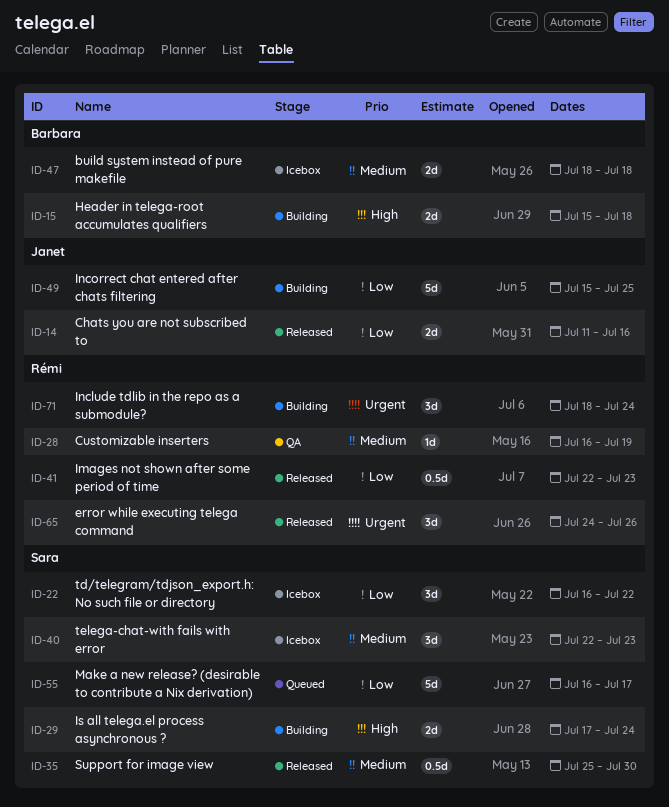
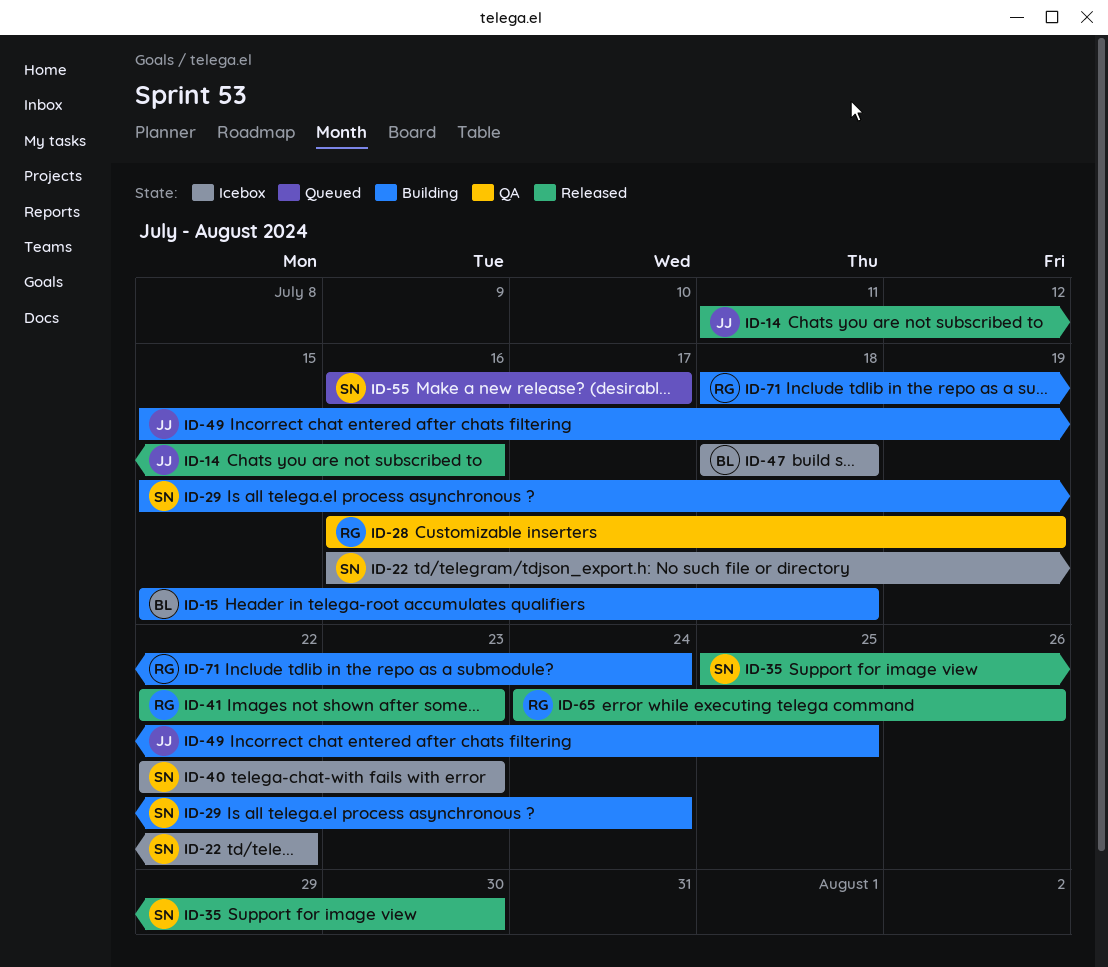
ID-29, start: Jul 17 -> Jul 15

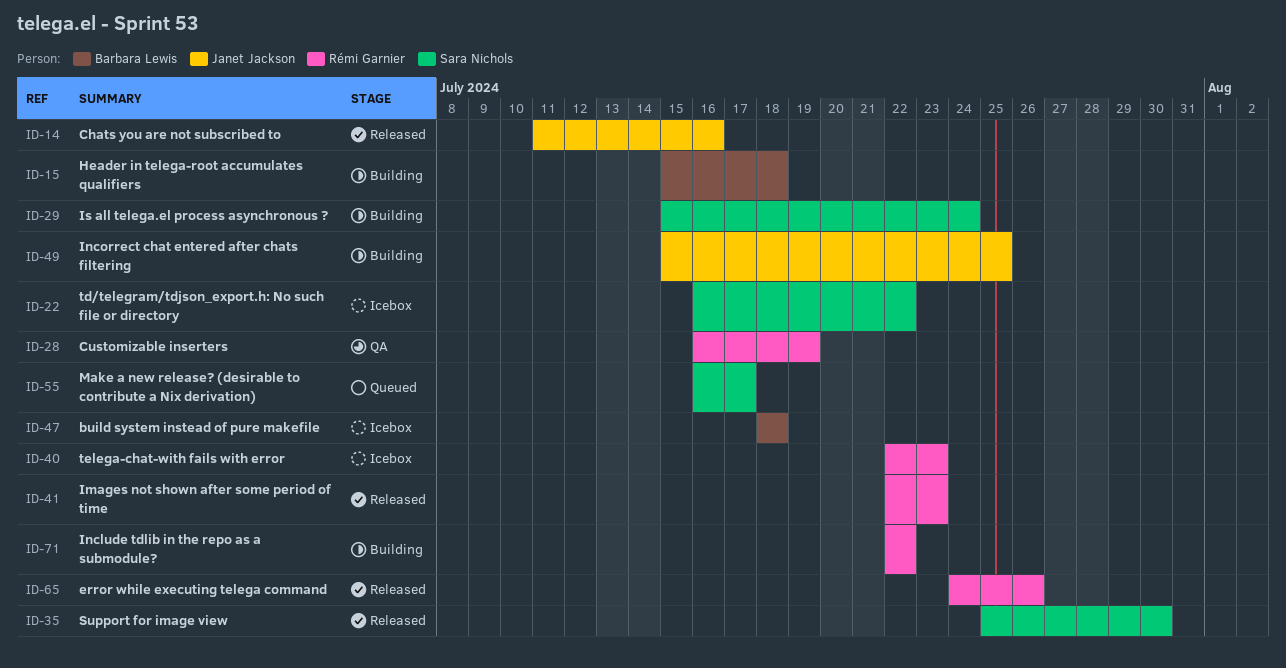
ID-40, owner: Sara Nichols -> Rémi Garnier
ID-71, start: Jul 18 -> Jul 22
ID-71, due: Jul 24 -> Jul 22

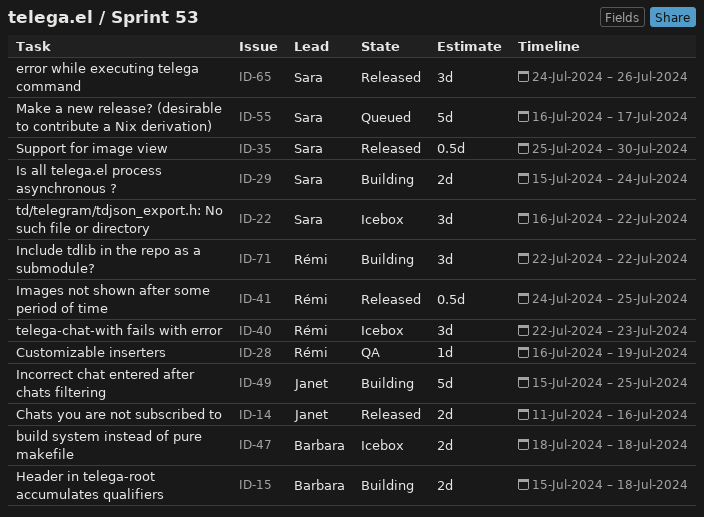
ID-41, start: Jul 22 -> Jul 24
ID-41, due: Jul 23 -> Jul 25
ID-65, owner: Rémi Garnier -> Sara Nichols

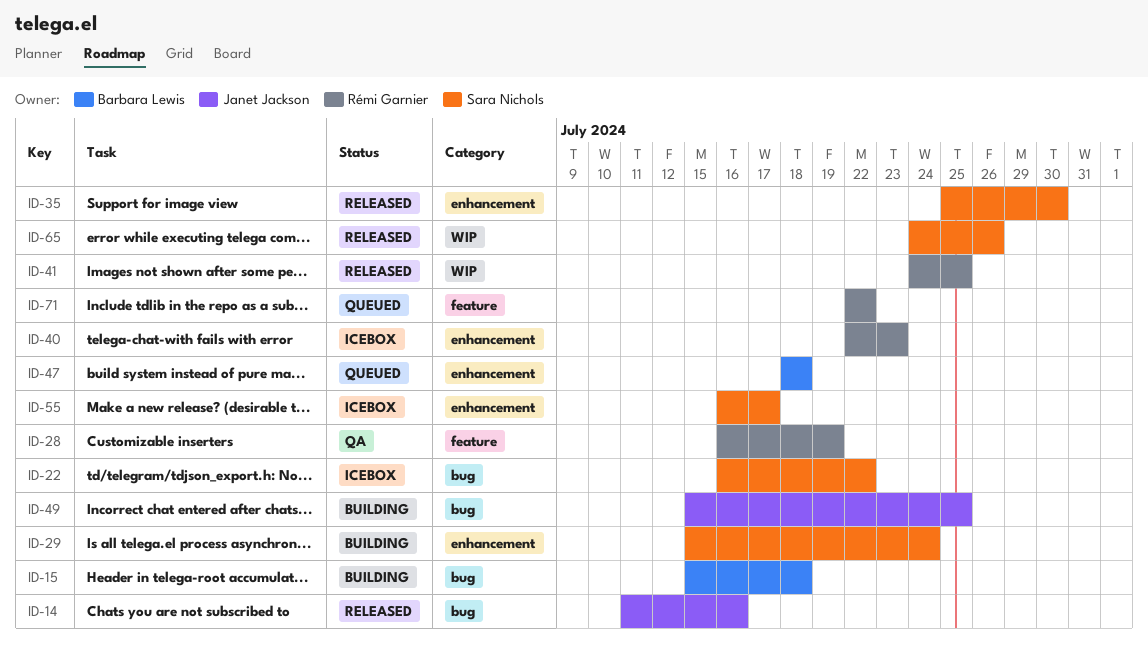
ID-47, status: Icebox -> Queued
ID-55, status: Queued -> Icebox
ID-71, status: Building -> Queued

